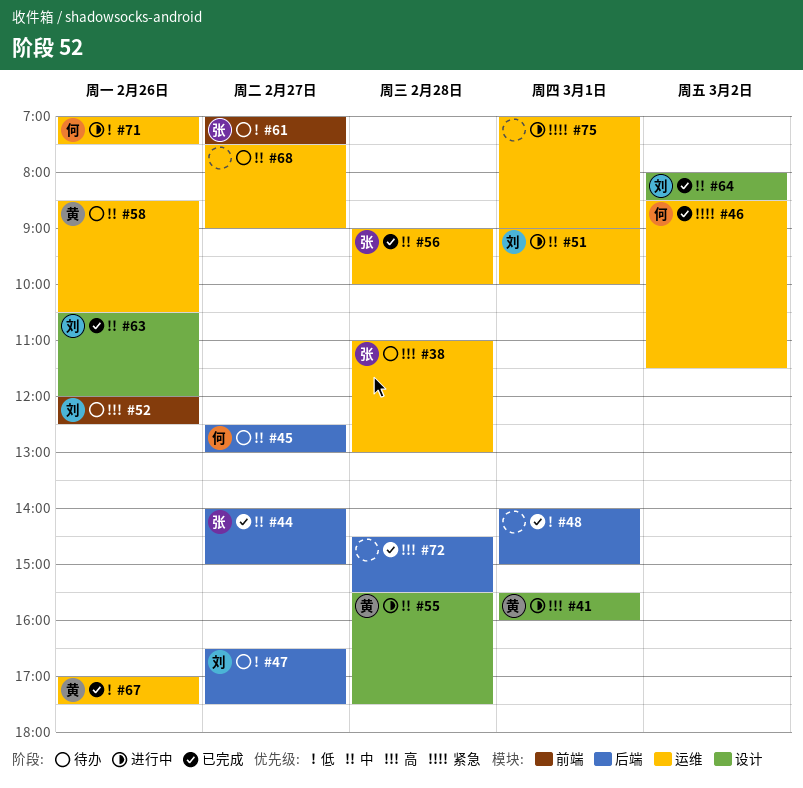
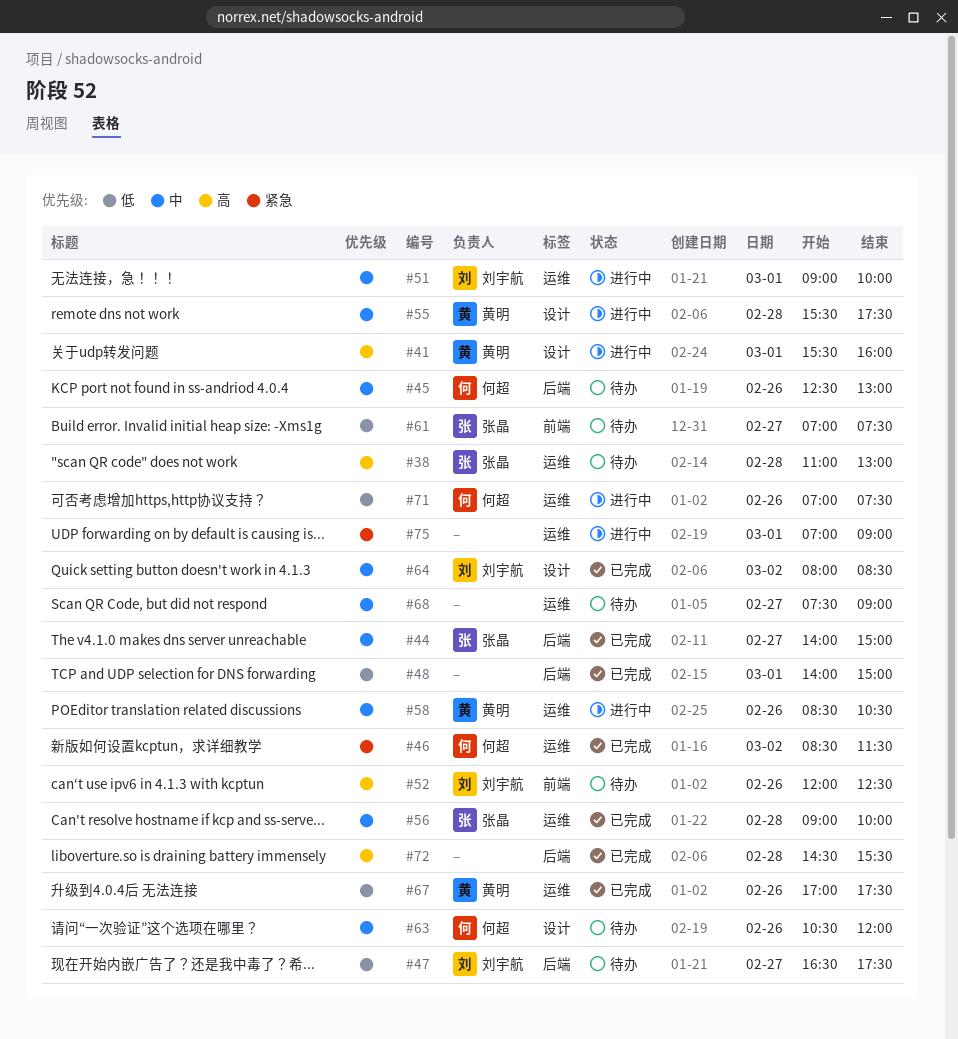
#45, day: Feb 27 -> Feb 26
#58, status: 待办 -> 进行中
#63, status: 已完成 -> 待办
#63, owner: 刘宇航 -> 何超

